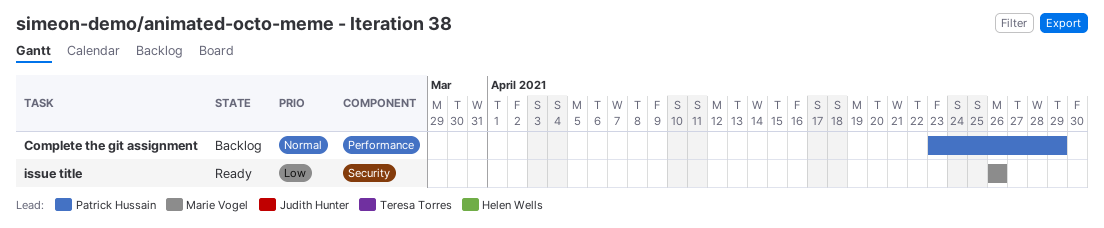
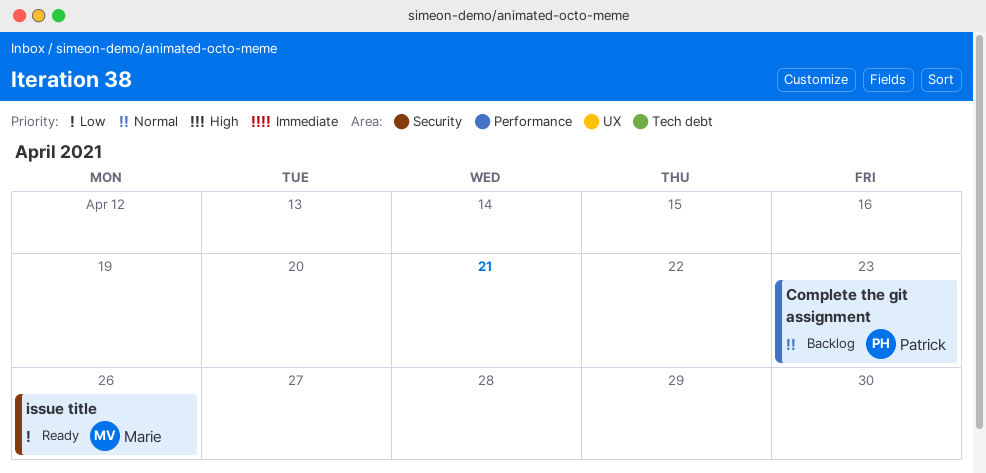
Complete the git assignment, due: Apr 29 -> Apr 23

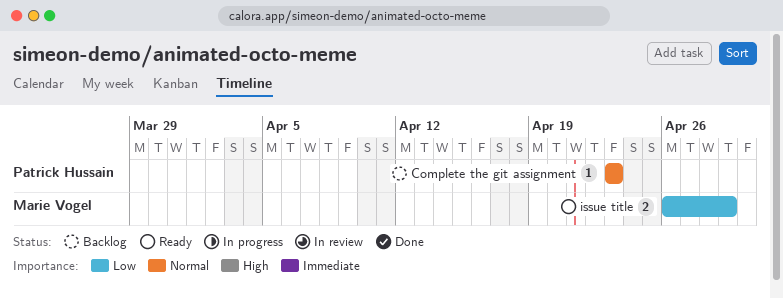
issue title, due: Apr 26 -> Apr 29

